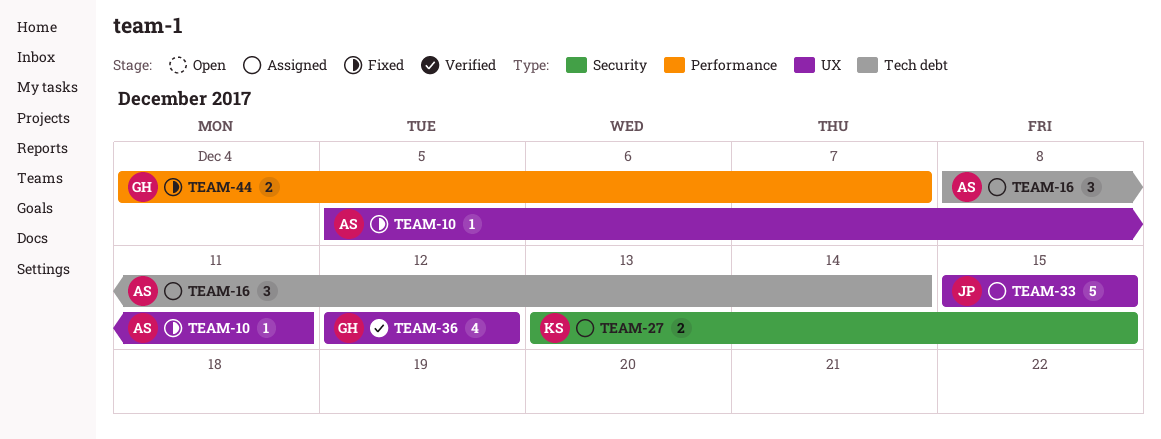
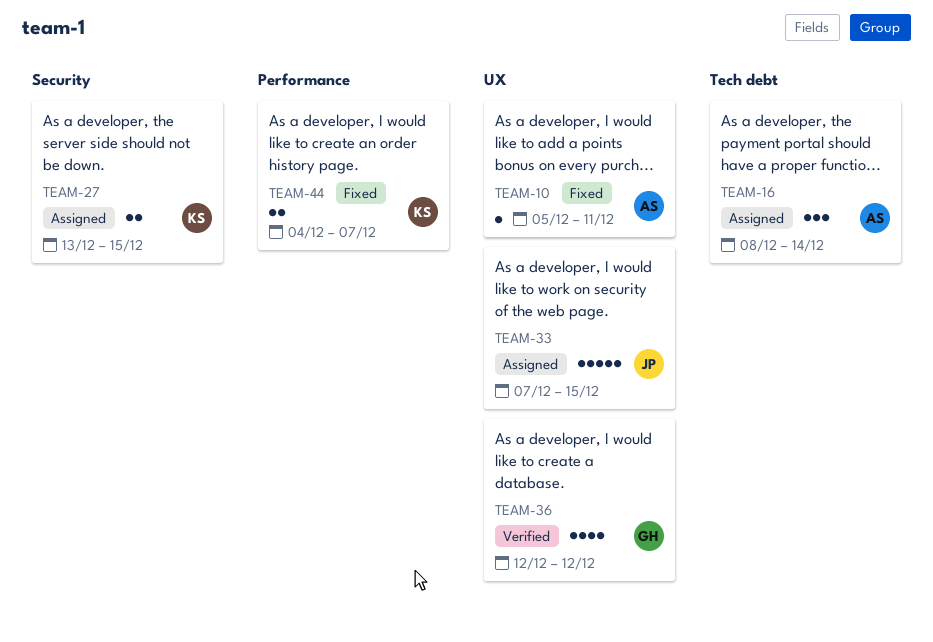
TEAM-33, start: Dec 15 -> Dec 7
TEAM-44, owner: GH -> KS

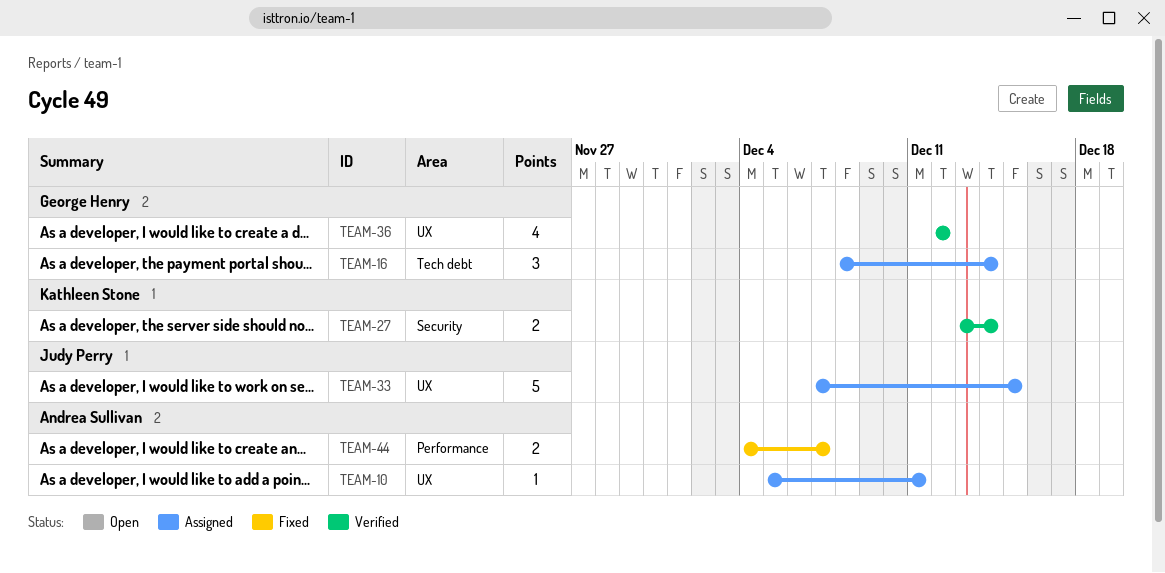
TEAM-10, status: Fixed -> Assigned
TEAM-16, owner: Andrea Sullivan -> George Henry
TEAM-27, status: Assigned -> Verified
TEAM-27, due: Dec 15 -> Dec 14
TEAM-44, owner: Kathleen Stone -> Andrea Sullivan

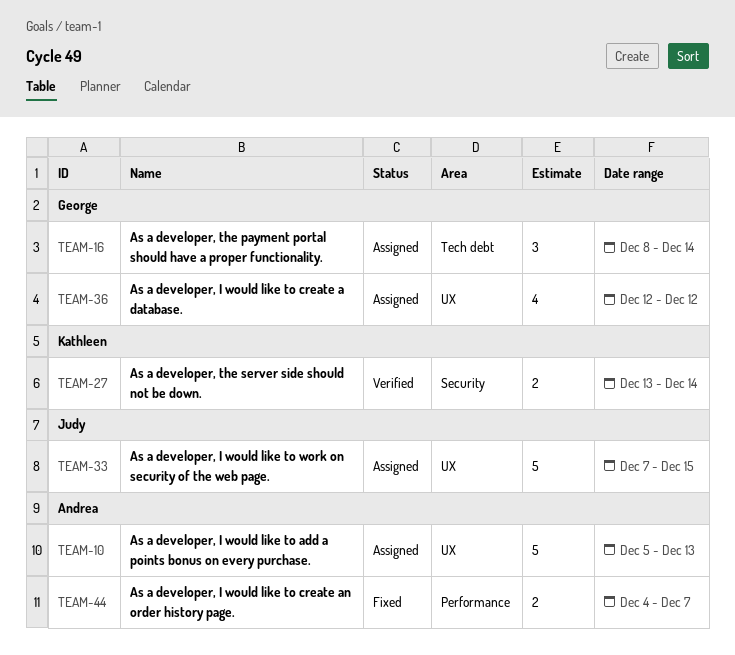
TEAM-10, estimate: 1 -> 5
TEAM-10, due: Dec 11 -> Dec 13
TEAM-36, status: Verified -> Assigned

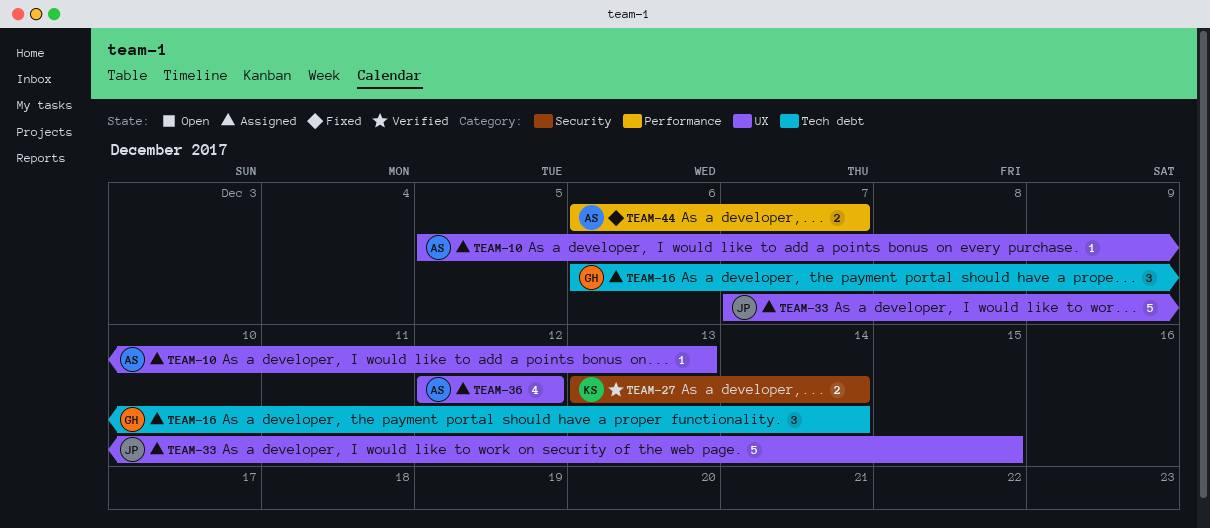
TEAM-10, estimate: 5 -> 1
TEAM-16, start: Dec 8 -> Dec 6
TEAM-36, owner: George -> Andrea
TEAM-44, start: Dec 4 -> Dec 6

